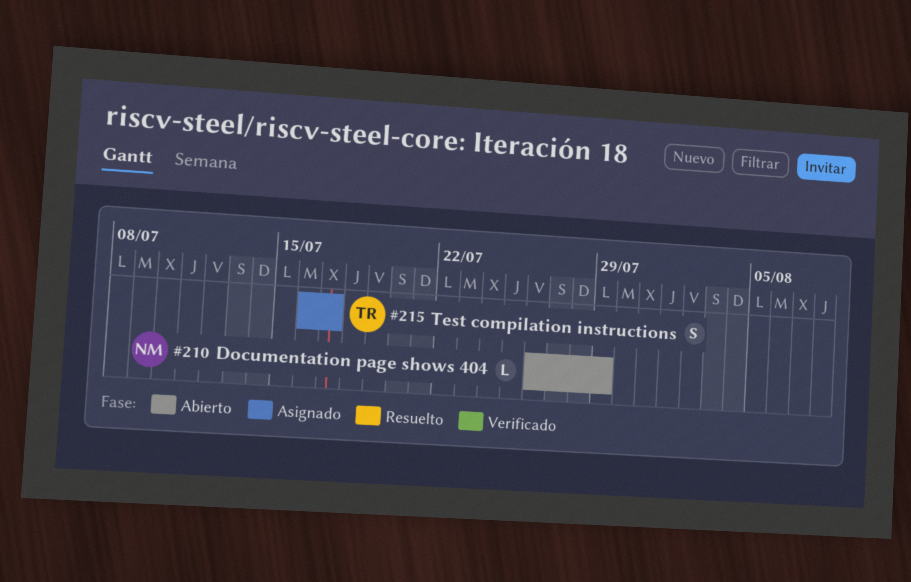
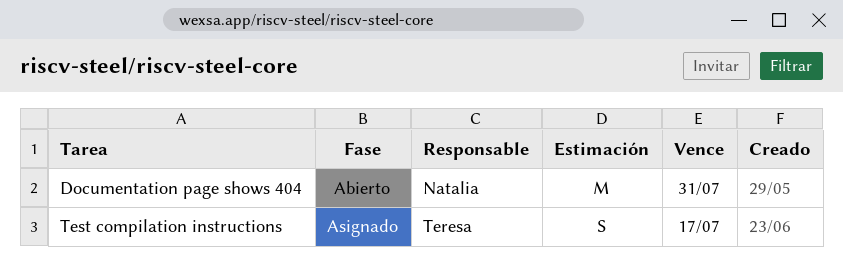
Documentation page shows 404, estimate: L -> M
Documentation page shows 404, due: Jul 29 -> Jul 31

